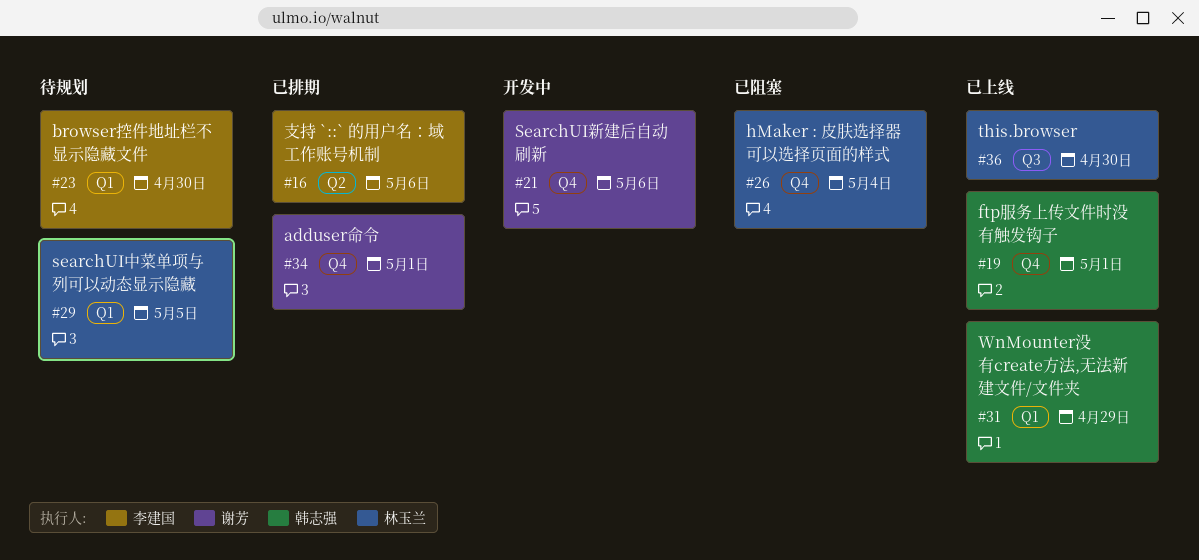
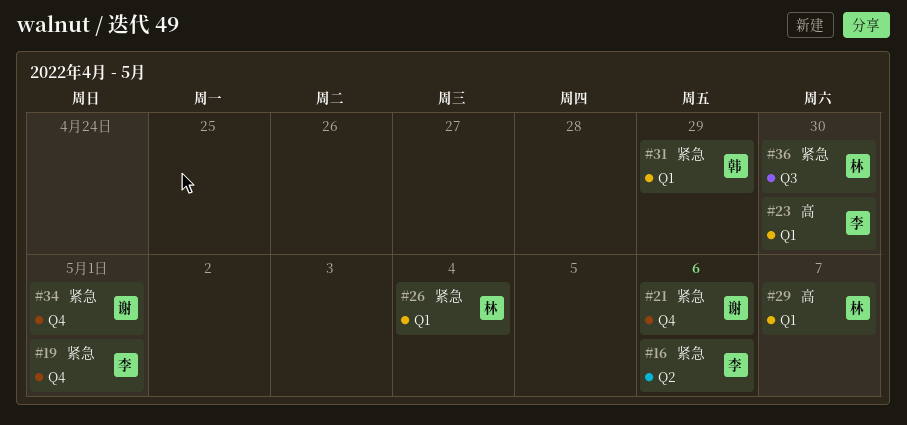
#19, owner: 韩志强 -> 李建国
#26, label: Q4 -> Q1
#29, due: May 5 -> May 7

